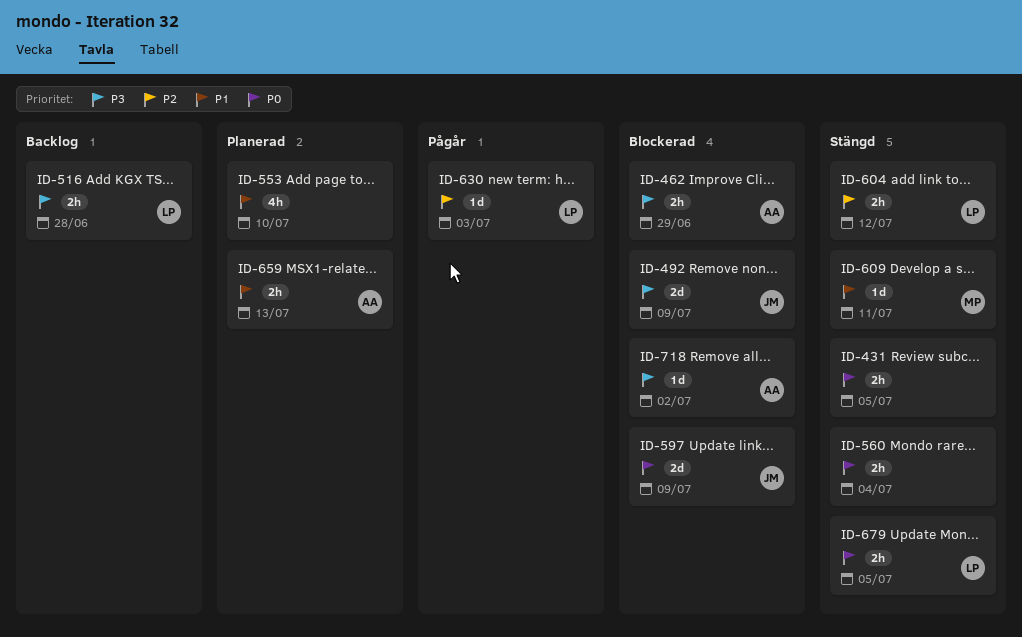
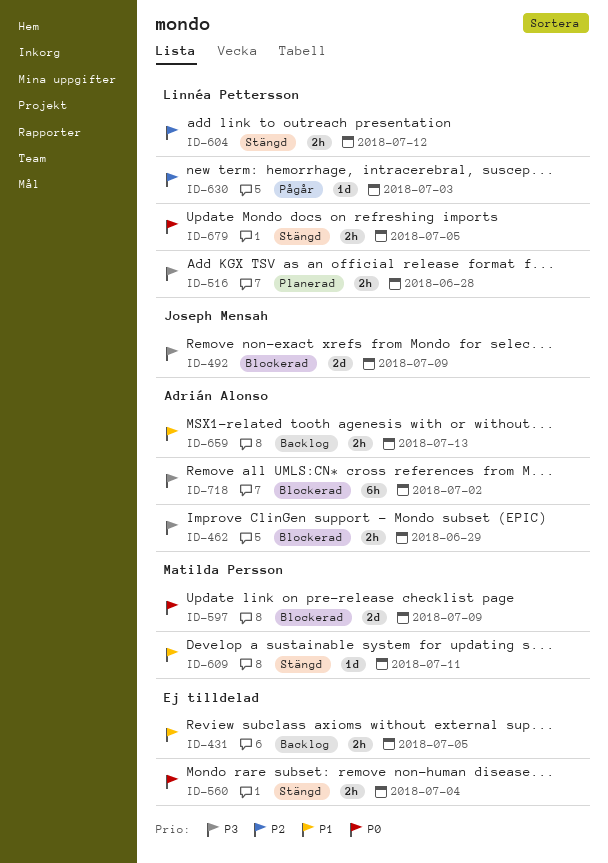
ID-431, status: Stängd -> Backlog
ID-431, priority: P0 -> P1
ID-516, status: Backlog -> Planerad
ID-553: present -> none
ID-597, owner: Joseph Mensah -> Matilda Persson
ID-659, status: Planerad -> Backlog
ID-718, estimate: 1d -> 6h

